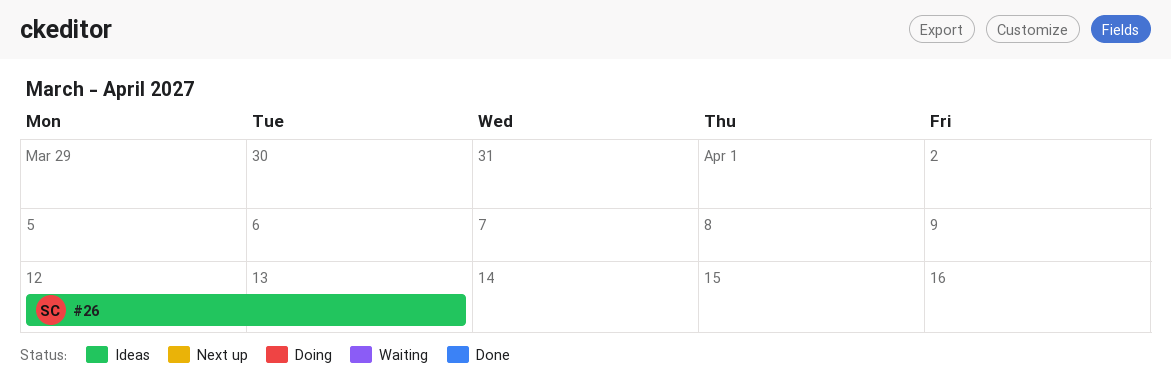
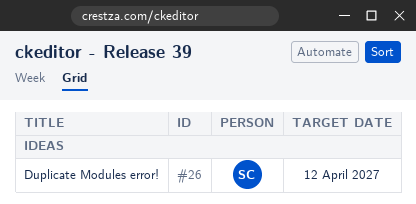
#26, due: Apr 13 -> Apr 12

